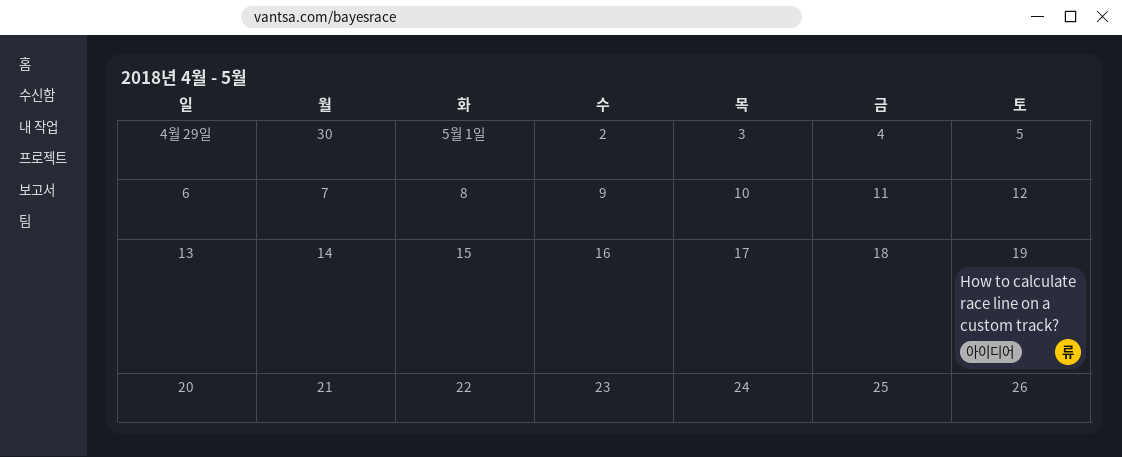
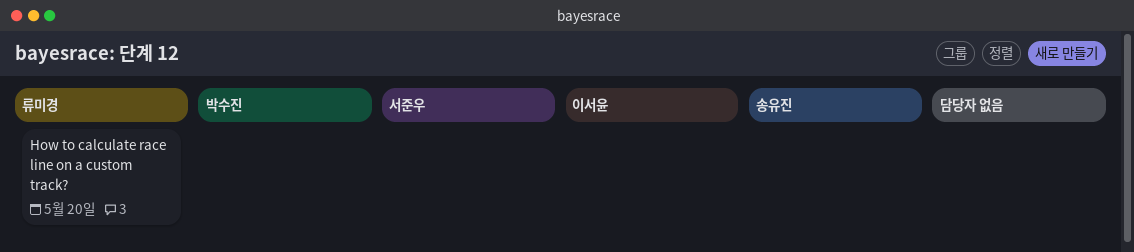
How to calculate race line on a custom track?, due: May 19 -> May 20

